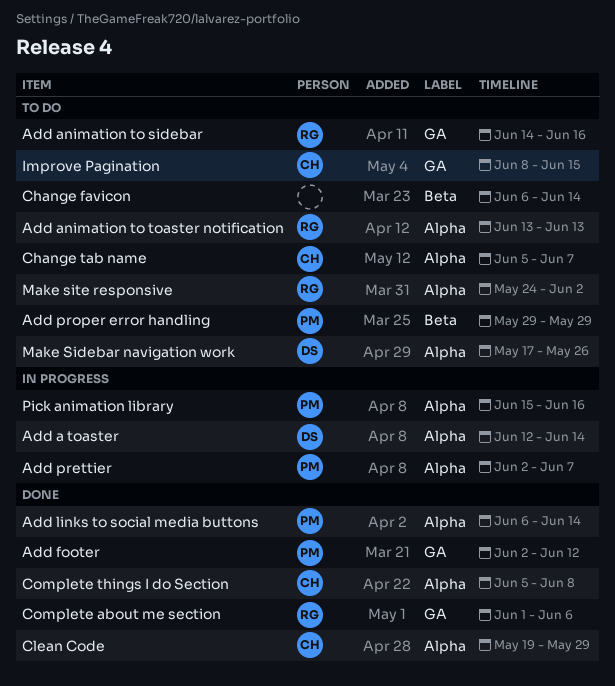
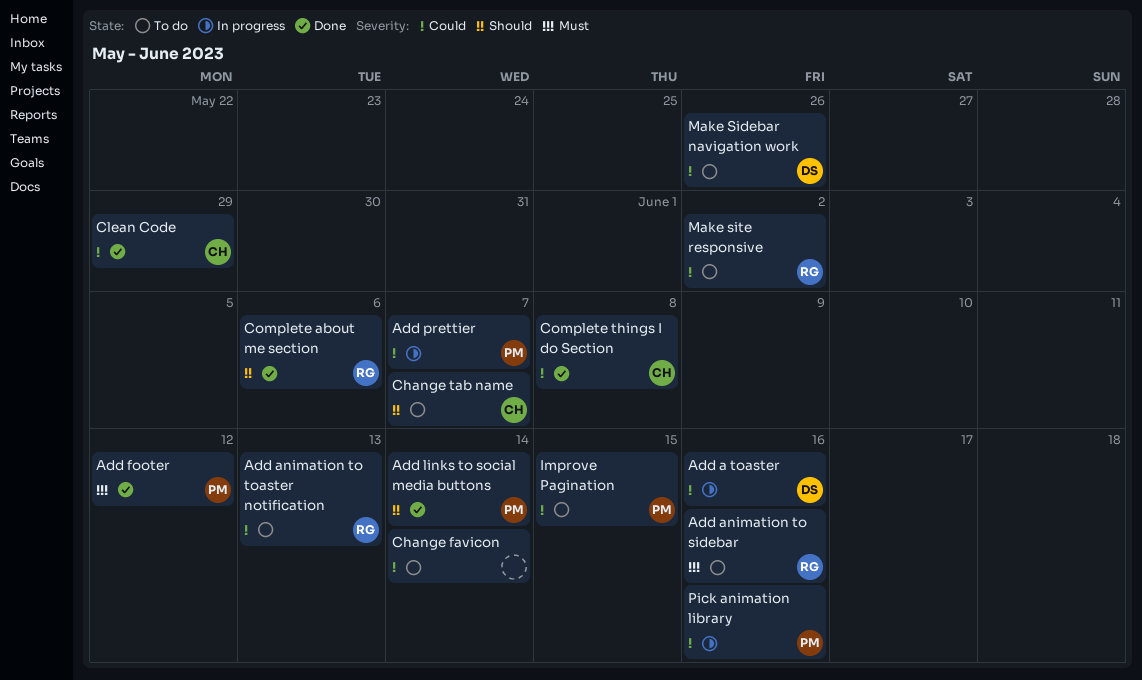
Add a toaster, due: Jun 14 -> Jun 16
Add proper error handling: present -> none
Improve Pagination, owner: CH -> PM

